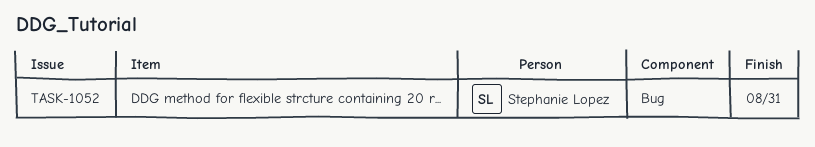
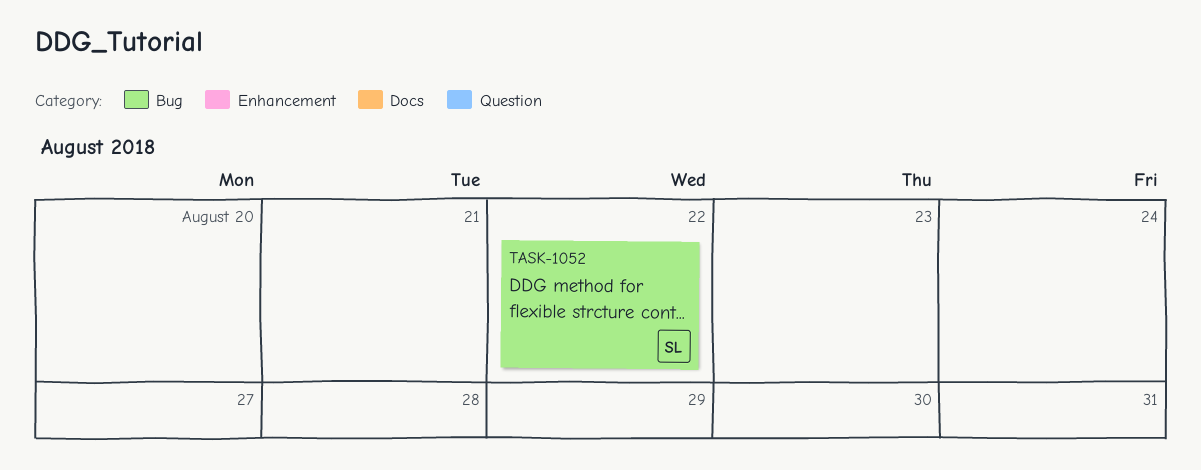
TASK-1052, due: Aug 31 -> Aug 22

